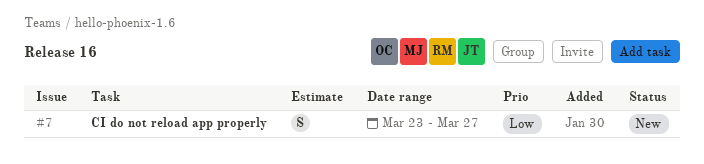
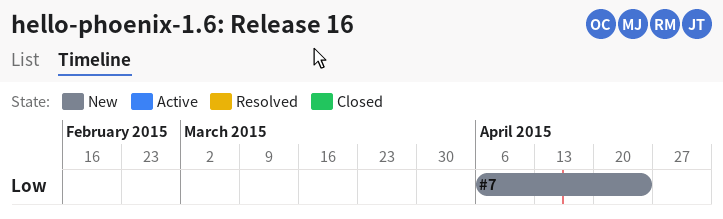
#7, start: Mar 23 -> Apr 6
#7, due: Mar 27 -> Apr 24

